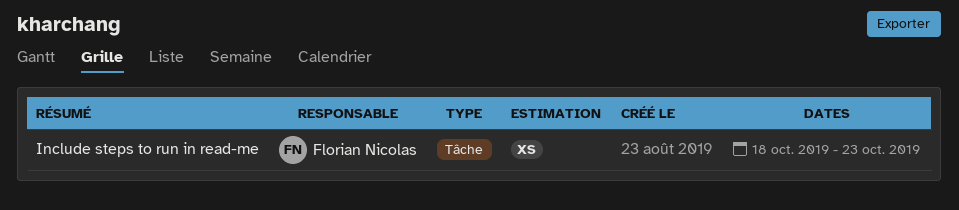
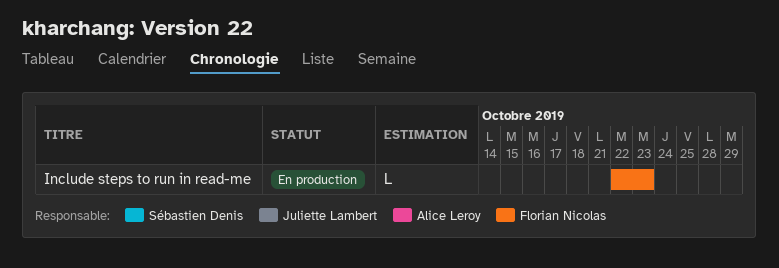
Include steps to run in read-me, estimate: XS -> L
Include steps to run in read-me, start: Oct 18 -> Oct 22

